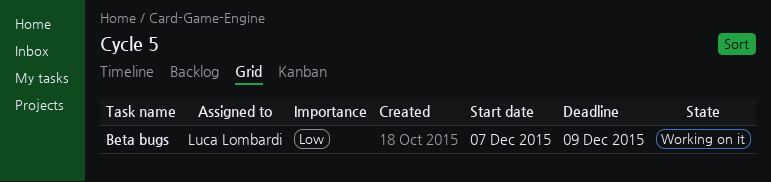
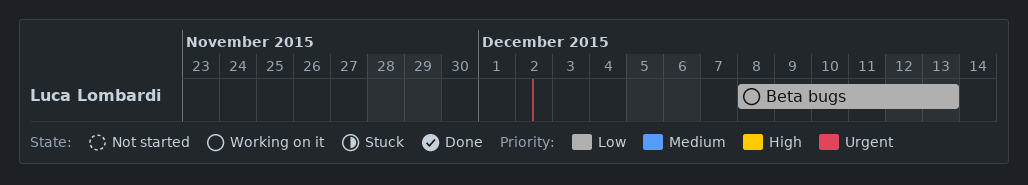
Beta bugs, start: Dec 7 -> Dec 8
Beta bugs, due: Dec 9 -> Dec 13

